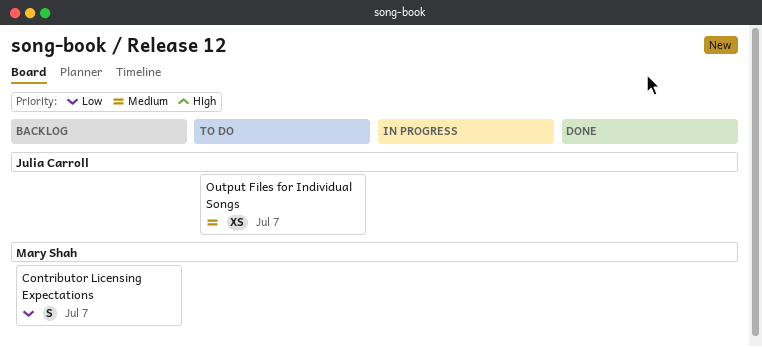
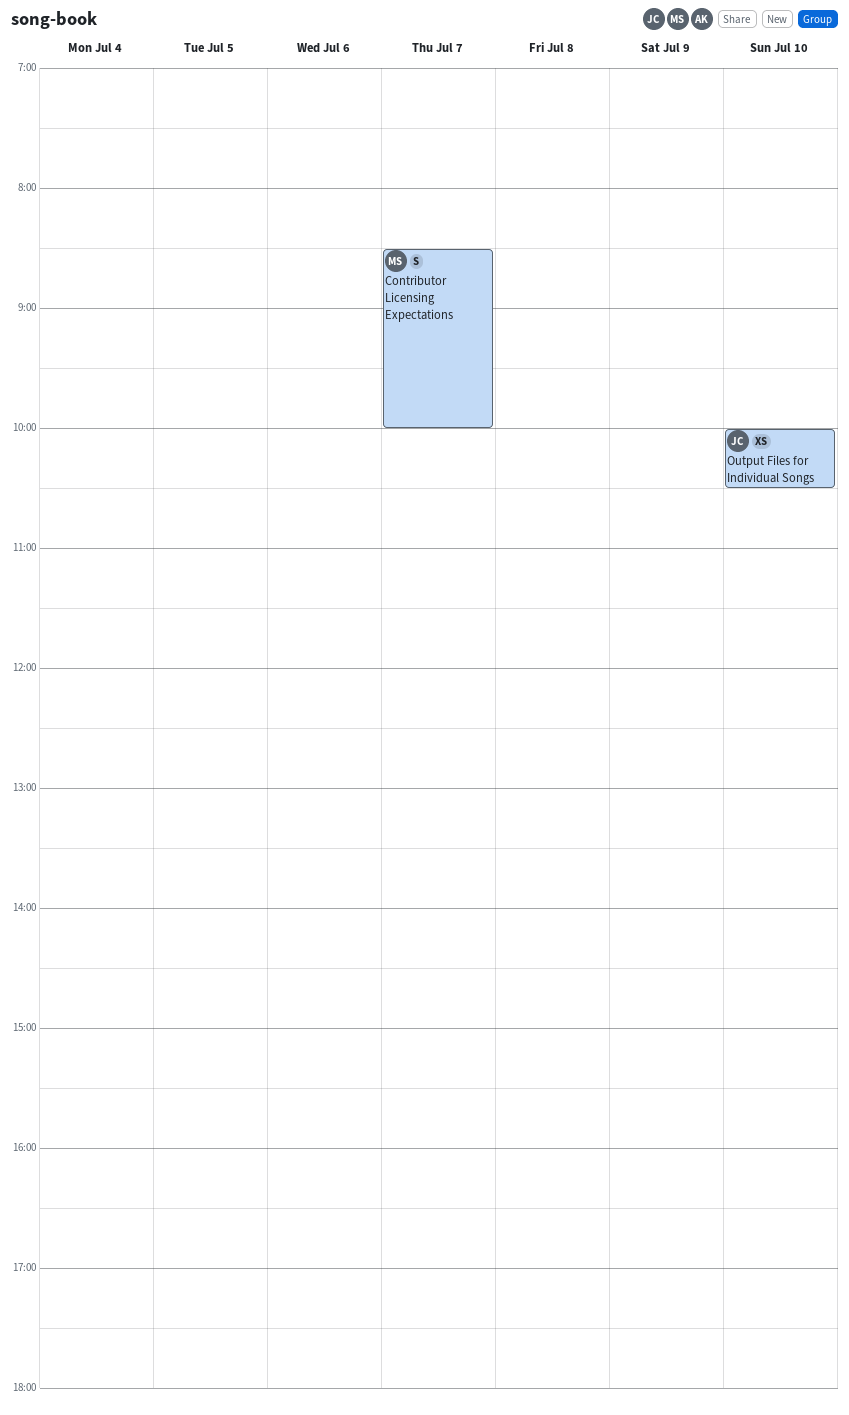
Output Files for Individual Songs, day: Jul 7 -> Jul 10

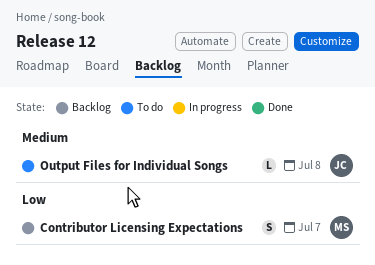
Output Files for Individual Songs, estimate: XS -> L
Output Files for Individual Songs, day: Jul 10 -> Jul 8

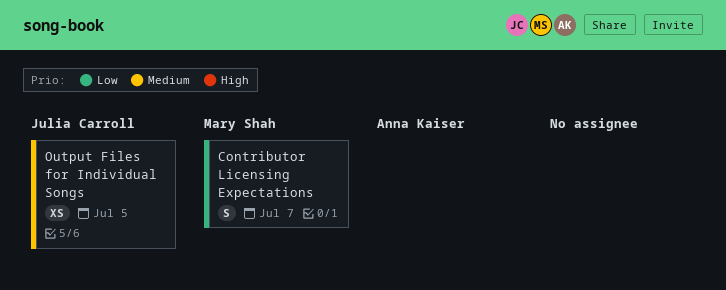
Output Files for Individual Songs, estimate: L -> XS
Output Files for Individual Songs, day: Jul 8 -> Jul 5

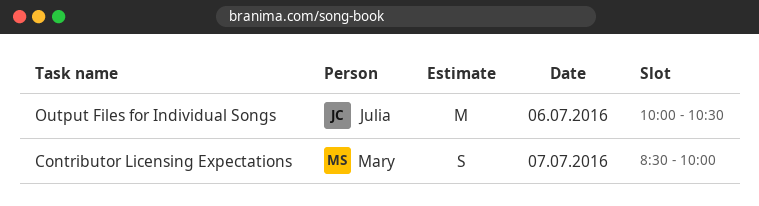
Output Files for Individual Songs, estimate: XS -> M
Output Files for Individual Songs, day: Jul 5 -> Jul 6

